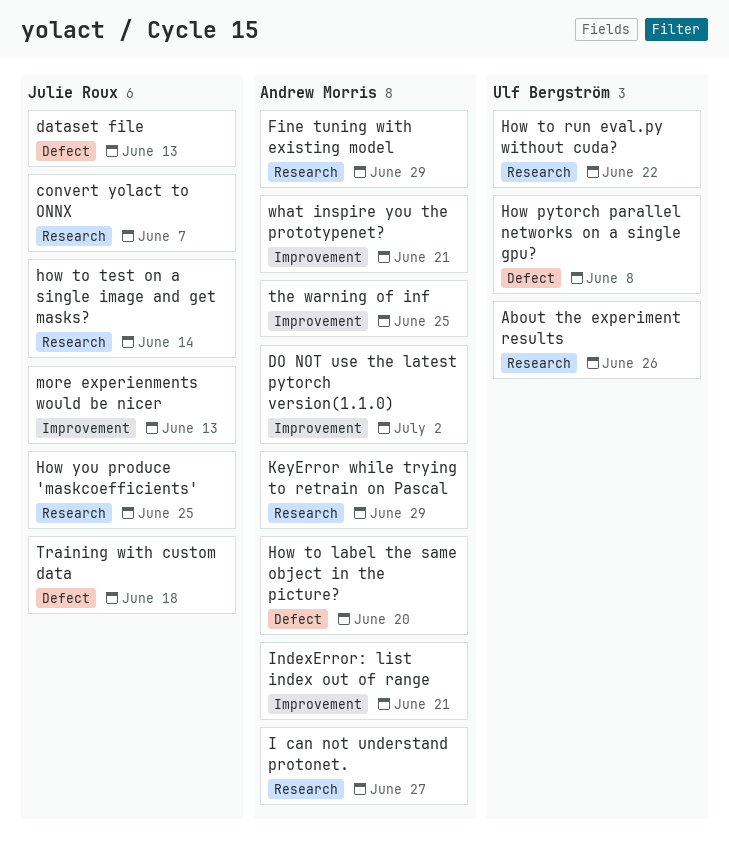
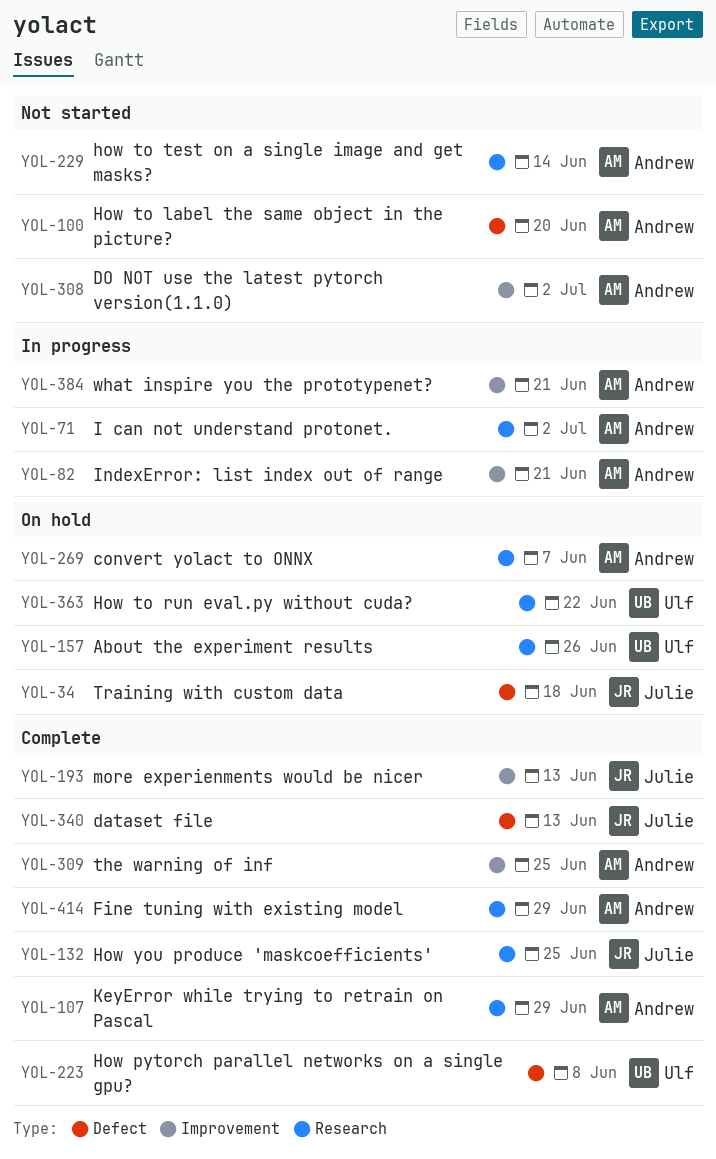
convert yolact to ONNX, owner: Julie Roux -> Andrew Morris
how to test on a single image and get masks?, owner: Julie Roux -> Andrew Morris
I can not understand protonet., due: Jun 27 -> Jul 2

